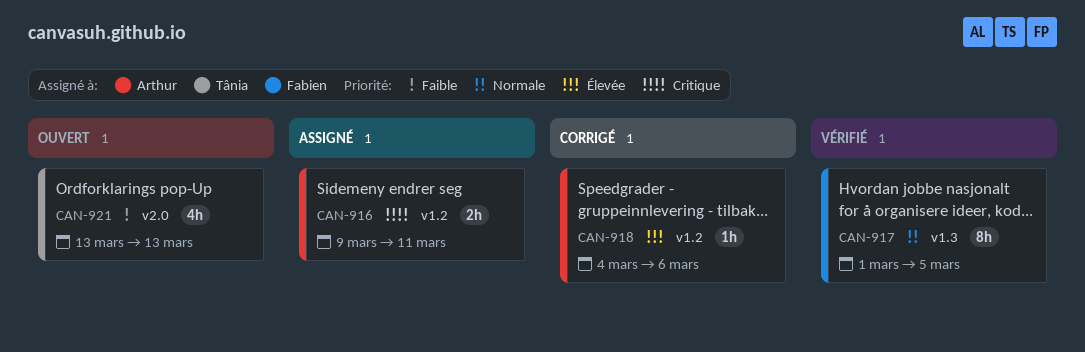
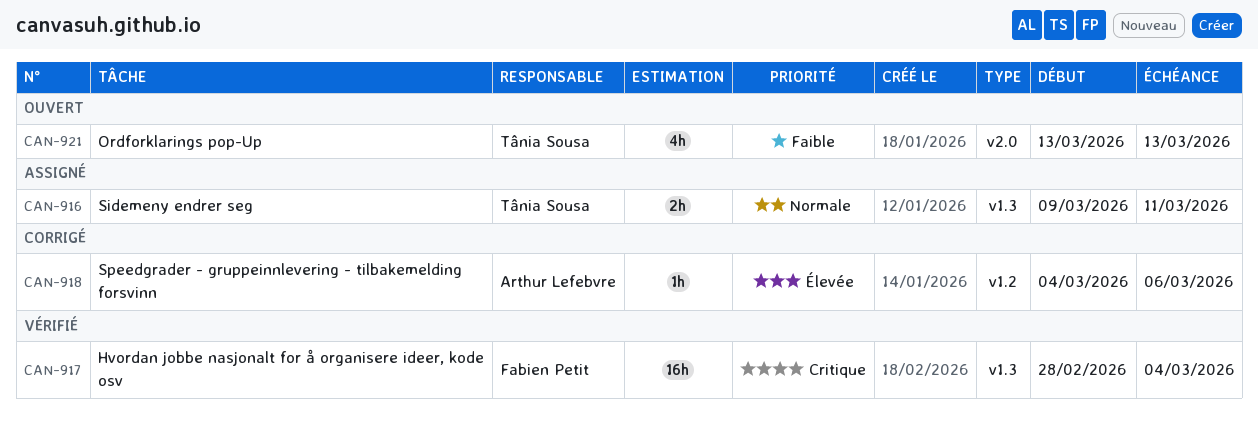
CAN-916, owner: Arthur Lefebvre -> Tânia Sousa
CAN-916, priority: Critique -> Normale
CAN-916, label: v1.2 -> v1.3
CAN-917, priority: Normale -> Critique
CAN-917, estimate: 8h -> 16h
CAN-917, start: Mar 1 -> Feb 28
CAN-917, due: Mar 5 -> Mar 4

